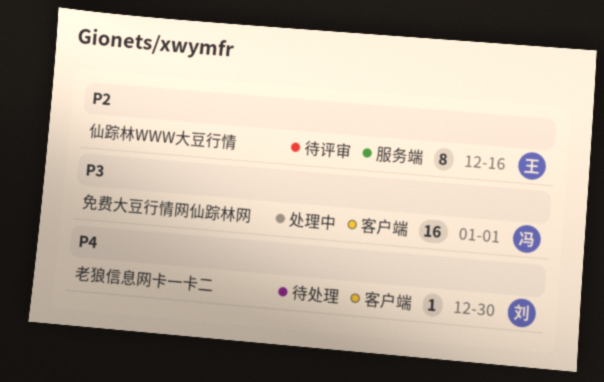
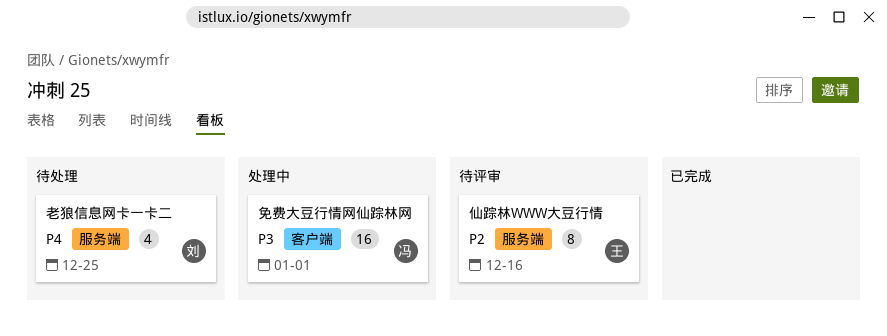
老狼信息网卡一卡二, label: 客户端 -> 服务端
老狼信息网卡一卡二, estimate: 1 -> 4
老狼信息网卡一卡二, due: Dec 30 -> Dec 25

